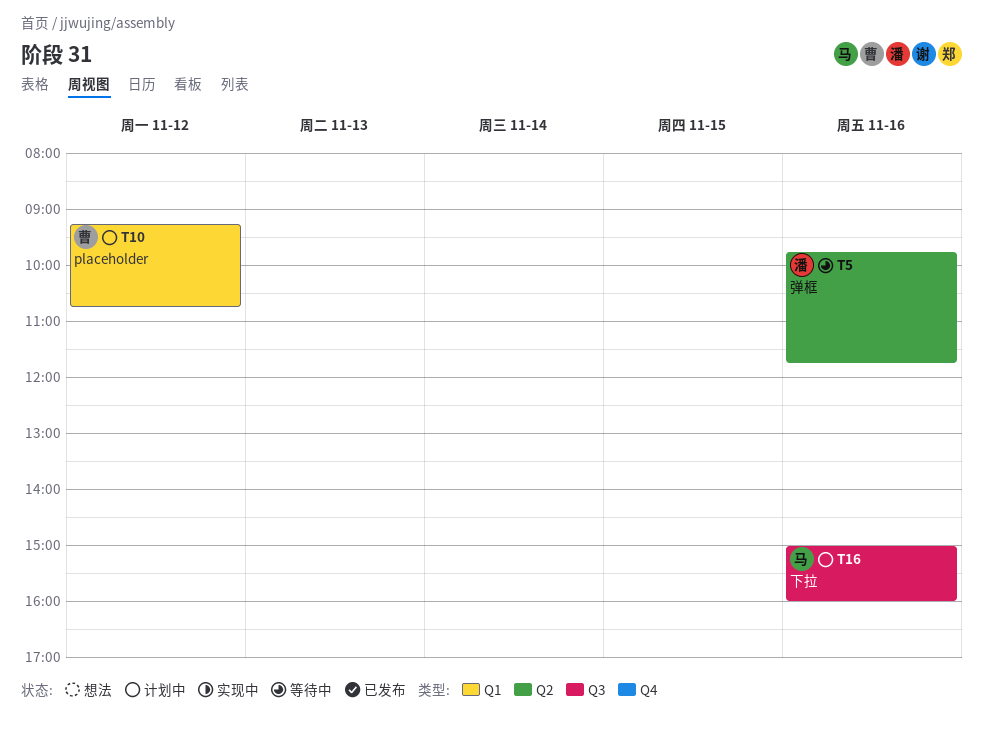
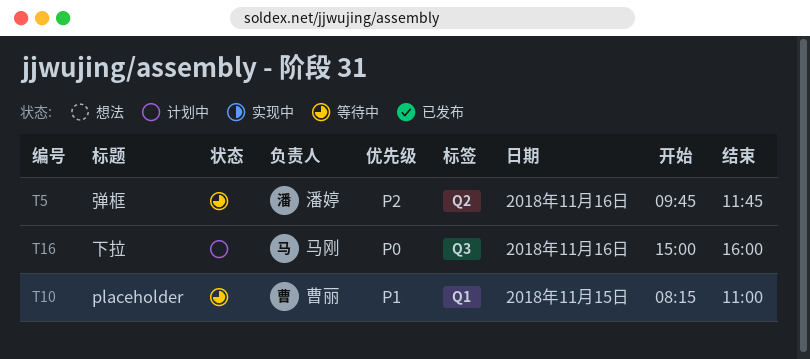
T10, status: 计划中 -> 等待中
T10, day: Nov 12 -> Nov 15
T10, begins: 09:15 -> 08:15
T10, ends: 10:45 -> 11:00

